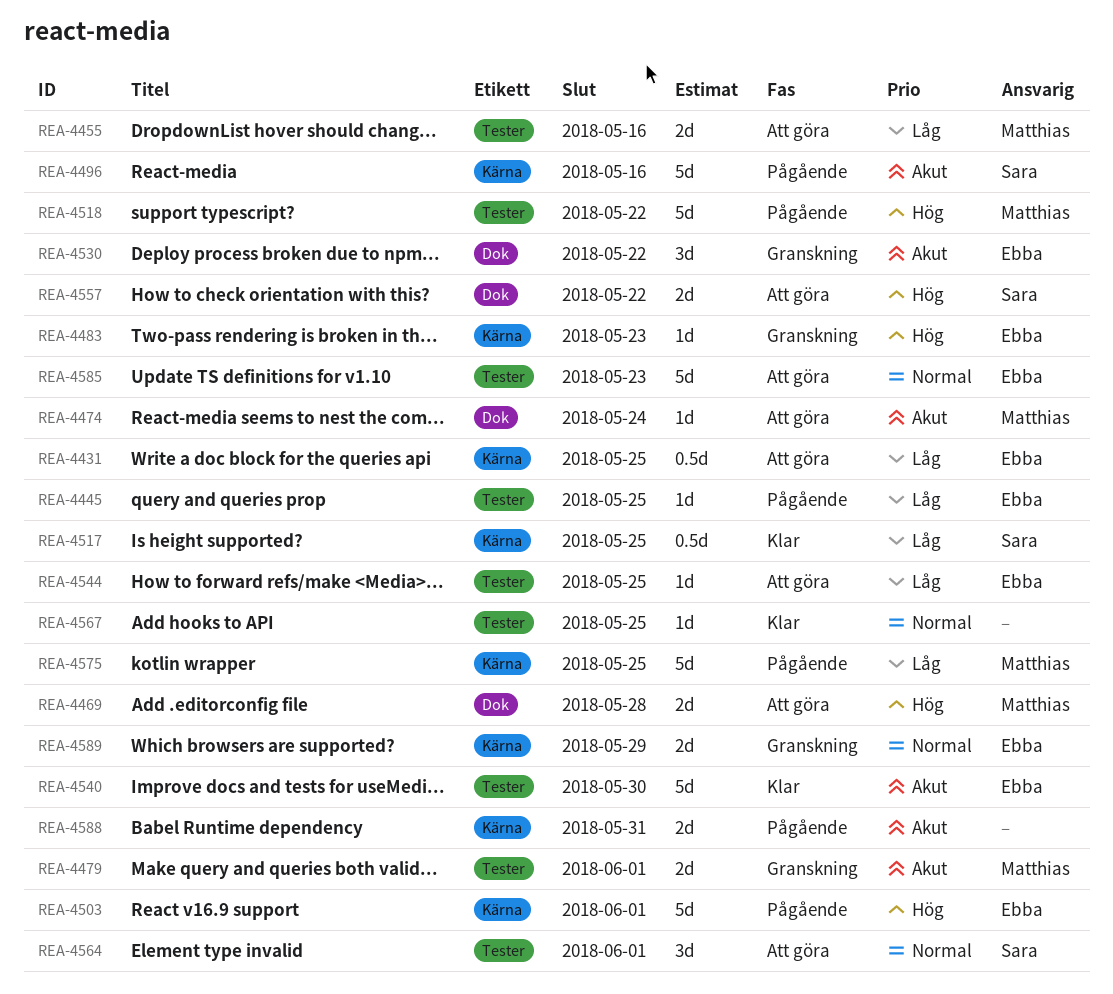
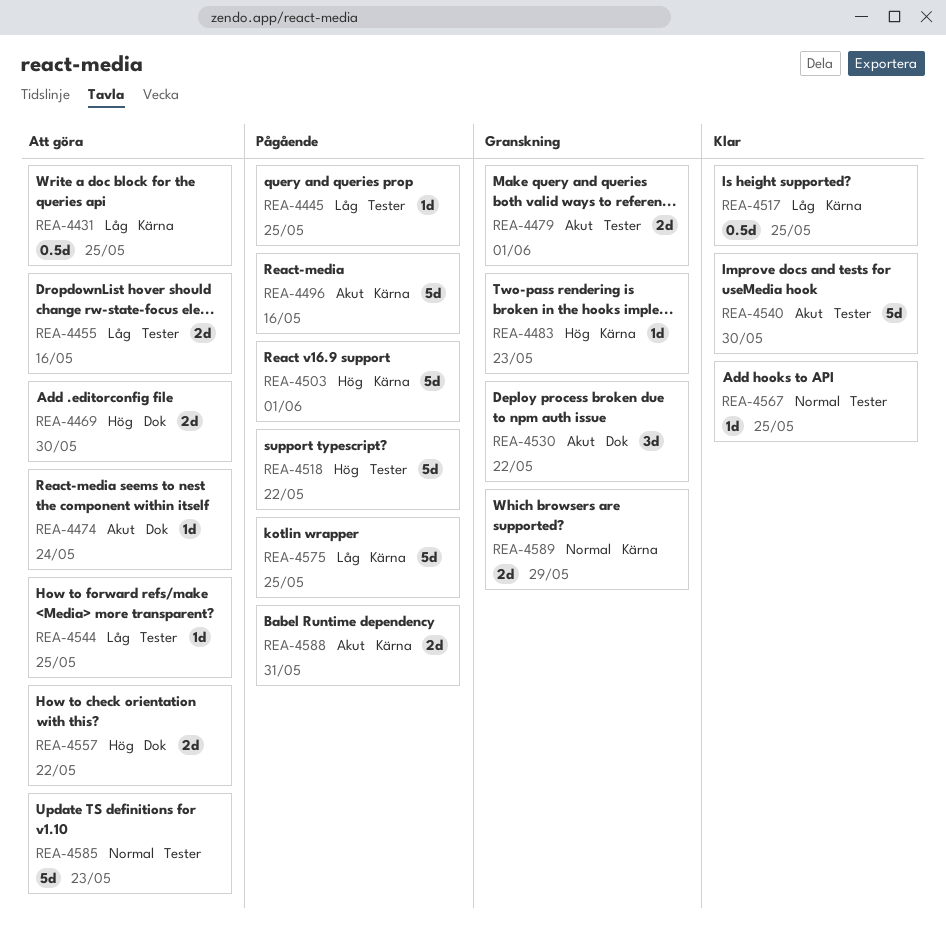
REA-4469, due: May 28 -> May 30
REA-4564: present -> none

